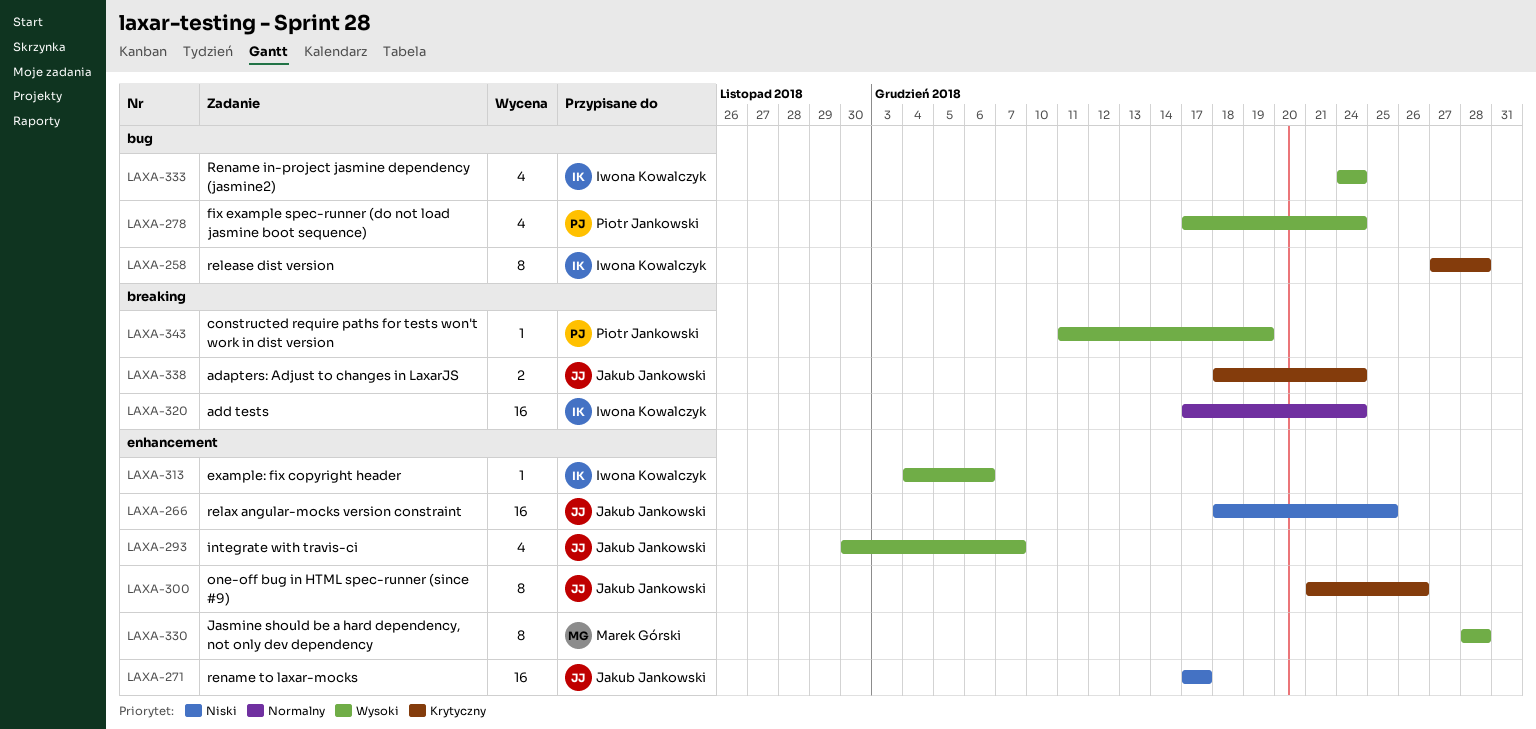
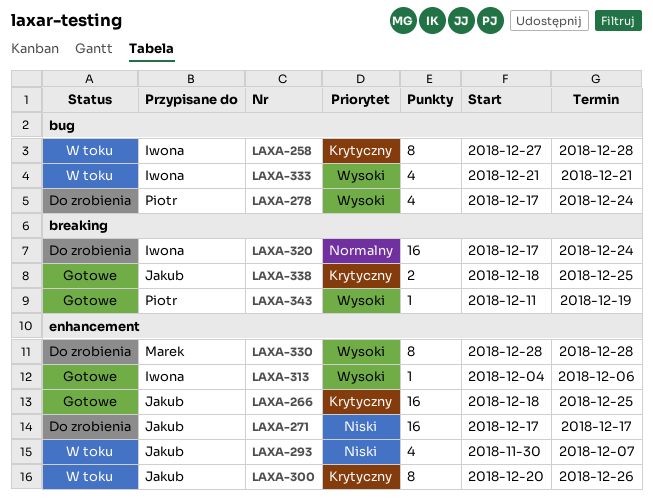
LAXA-266, priority: Niski -> Krytyczny
LAXA-293, priority: Wysoki -> Niski
LAXA-300, start: Dec 21 -> Dec 20
LAXA-333, start: Dec 24 -> Dec 21
LAXA-333, due: Dec 24 -> Dec 21
LAXA-338, due: Dec 24 -> Dec 25

